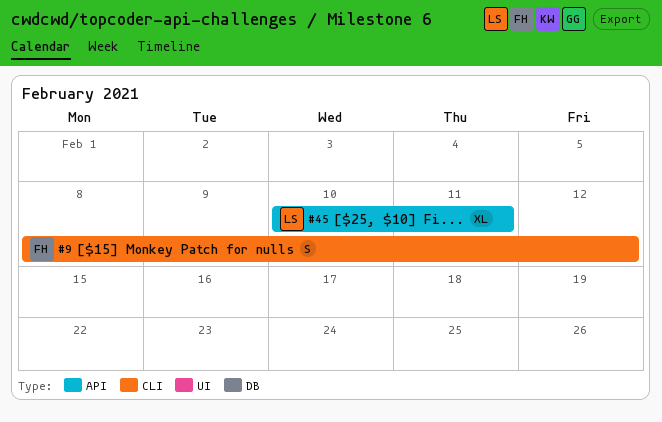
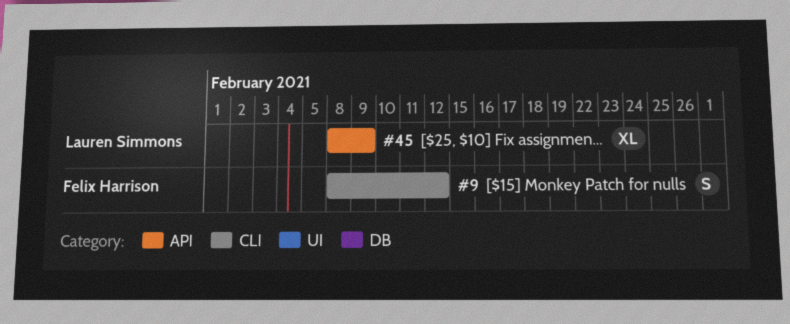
#45, start: Feb 10 -> Feb 8
#45, due: Feb 11 -> Feb 9

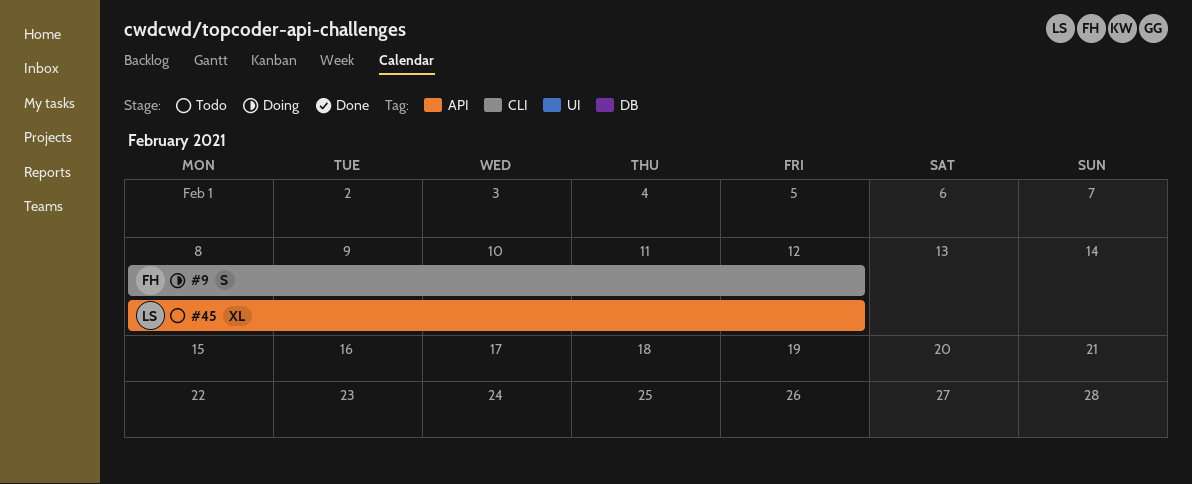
#45, due: Feb 9 -> Feb 12

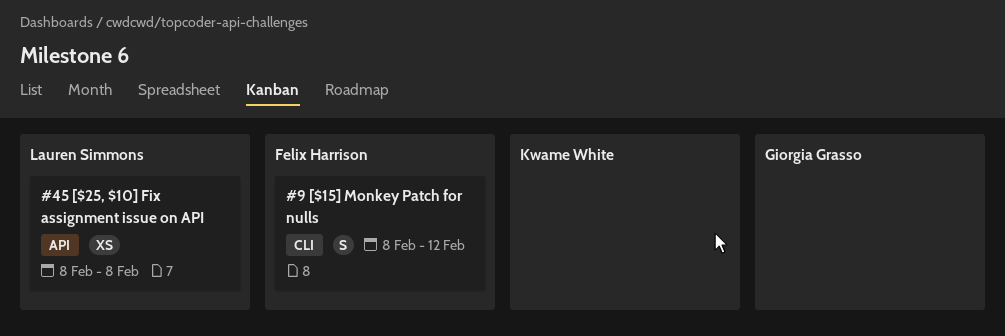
#45, estimate: XL -> XS
#45, due: Feb 12 -> Feb 8

